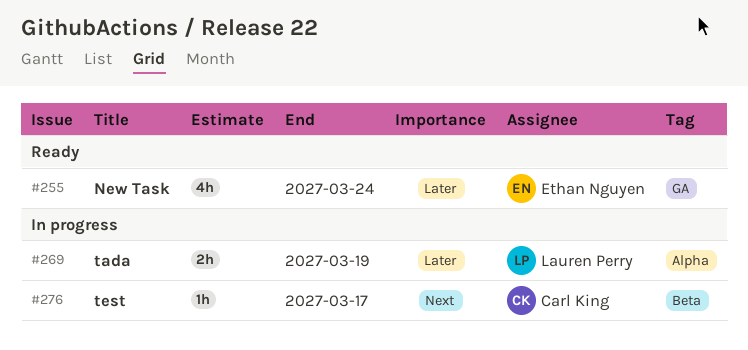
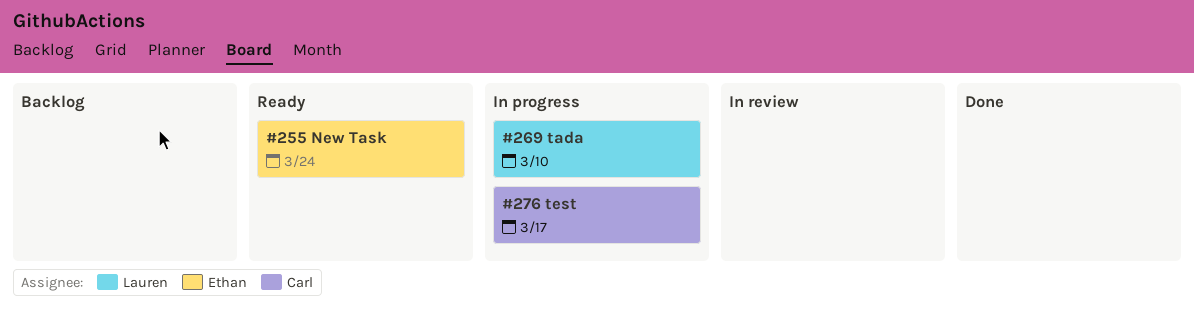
#269, due: Mar 19 -> Mar 10

